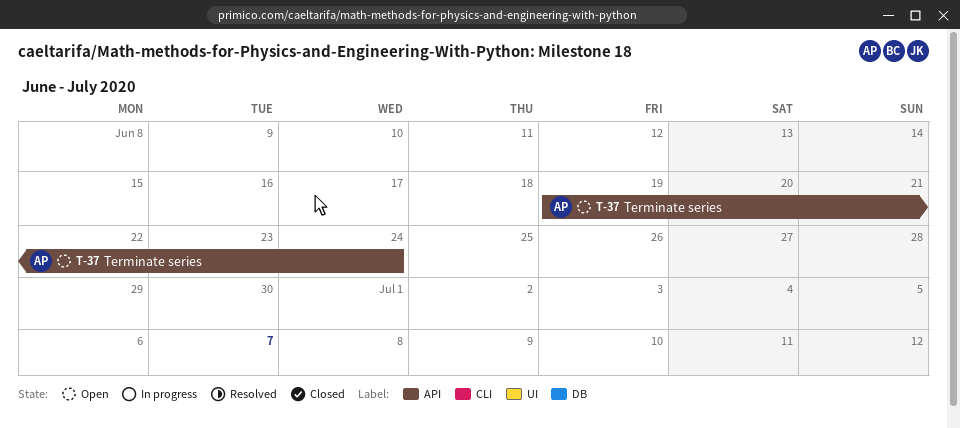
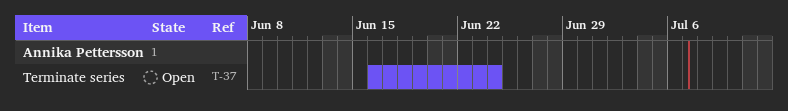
T-37, start: Jun 19 -> Jun 16

